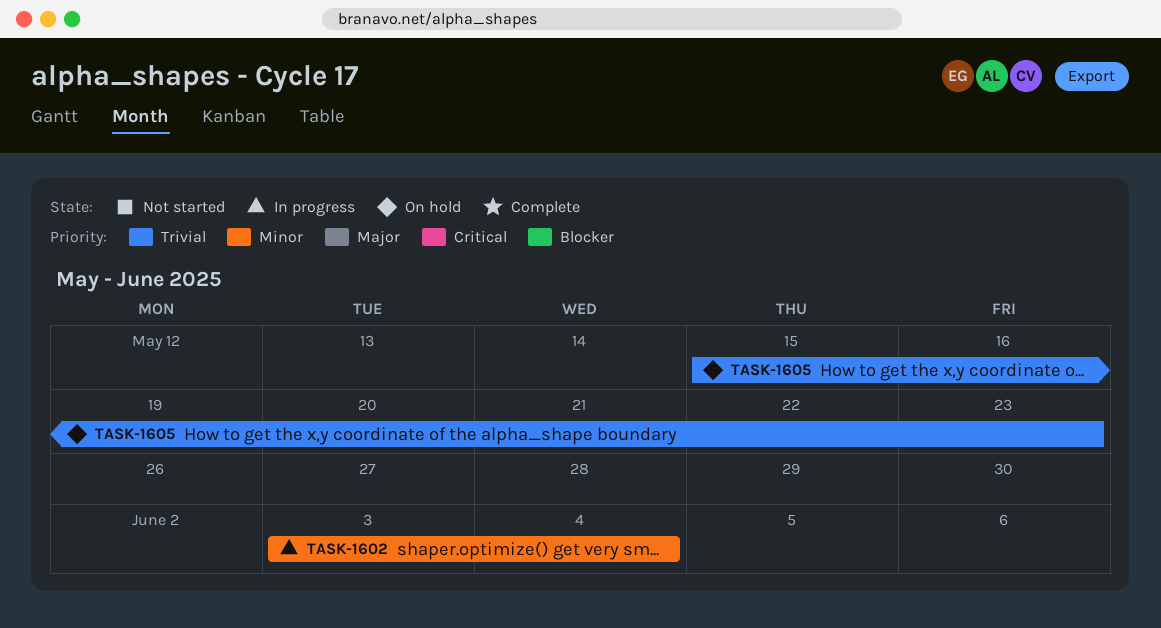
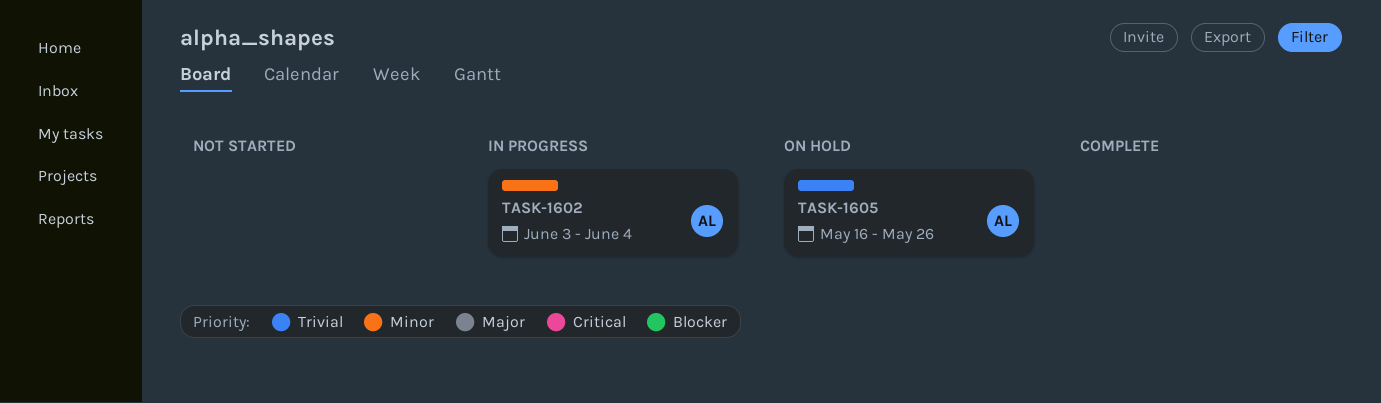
TASK-1605, start: May 15 -> May 16
TASK-1605, due: May 23 -> May 26

